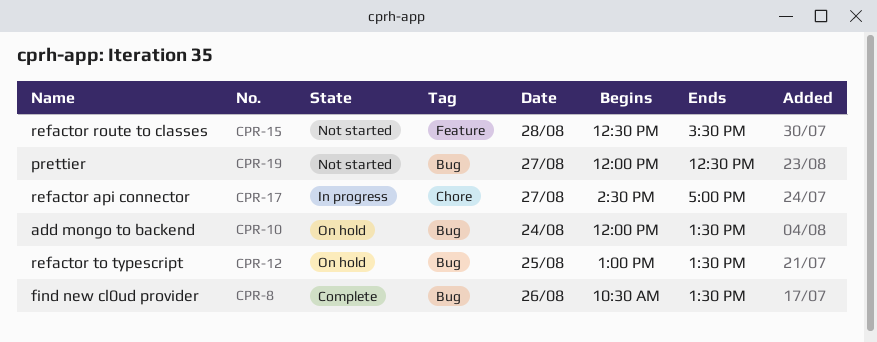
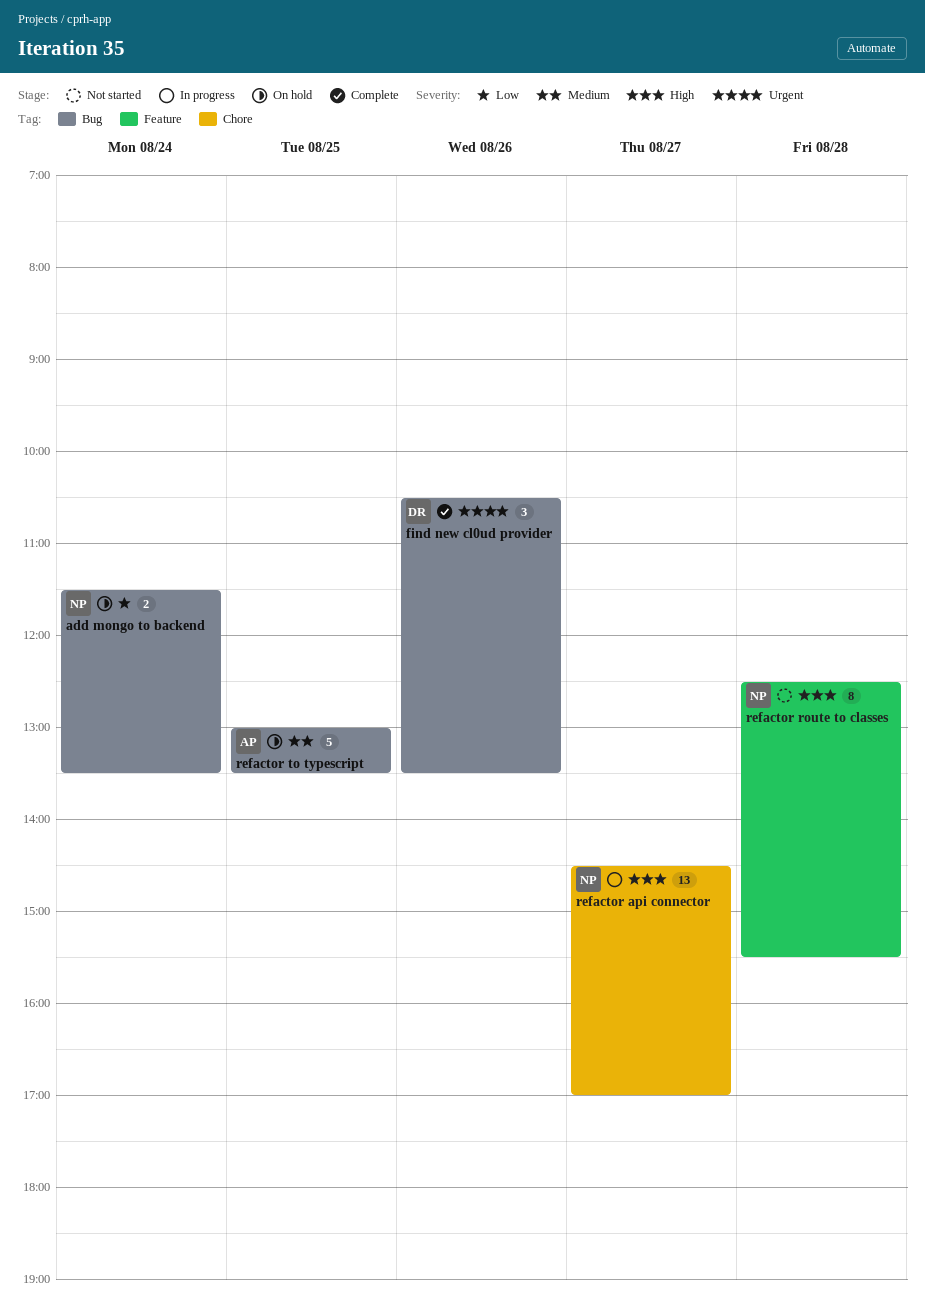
add mongo to backend, begins: 12:00 -> 11:30
prettier: present -> none

